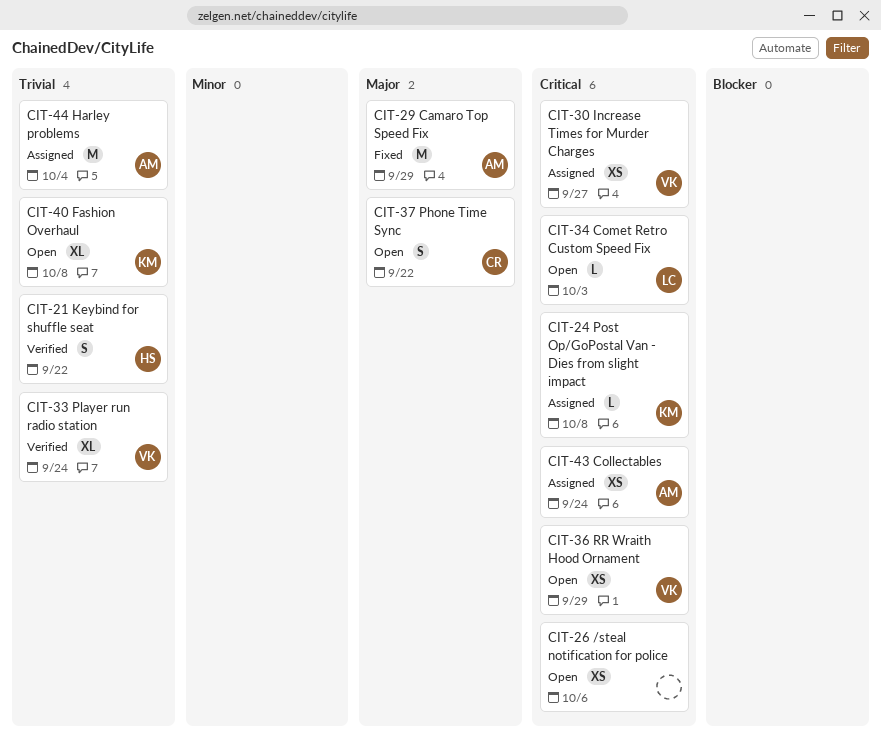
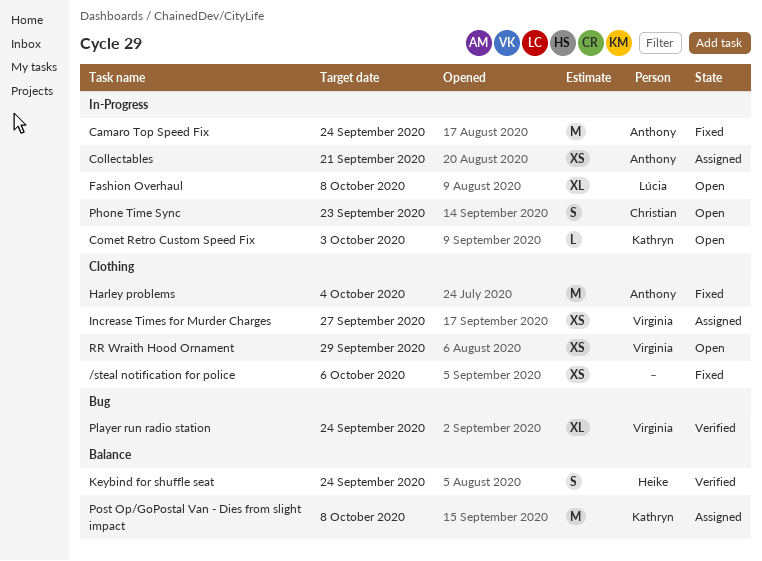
/steal notification for police, status: Open -> Fixed
Camaro Top Speed Fix, due: Sep 29 -> Sep 24
Collectables, due: Sep 24 -> Sep 21
Comet Retro Custom Speed Fix, owner: Lúcia -> Kathryn
Fashion Overhaul, owner: Kathryn -> Lúcia
Harley problems, status: Assigned -> Fixed
Keybind for shuffle seat, due: Sep 22 -> Sep 24
Phone Time Sync, due: Sep 22 -> Sep 23
Post Op/GoPostal Van - Dies from slight impact, estimate: L -> M

